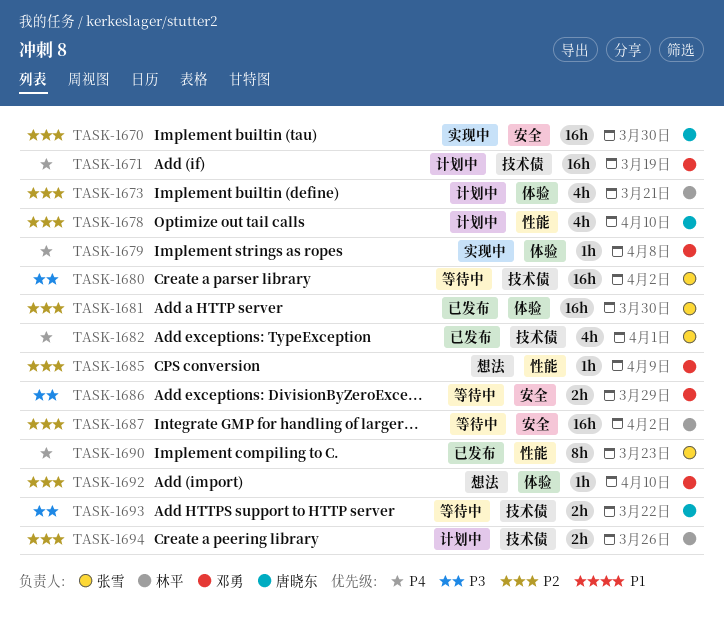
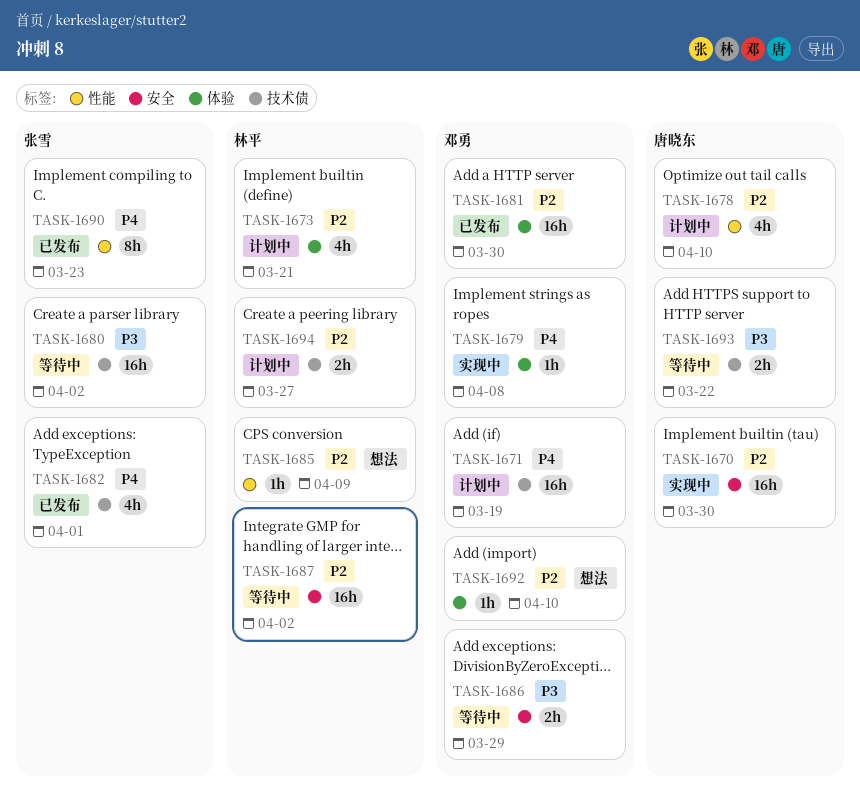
TASK-1681, owner: 张雪 -> 邓勇
TASK-1685, owner: 邓勇 -> 林平
TASK-1694, due: Mar 26 -> Mar 27

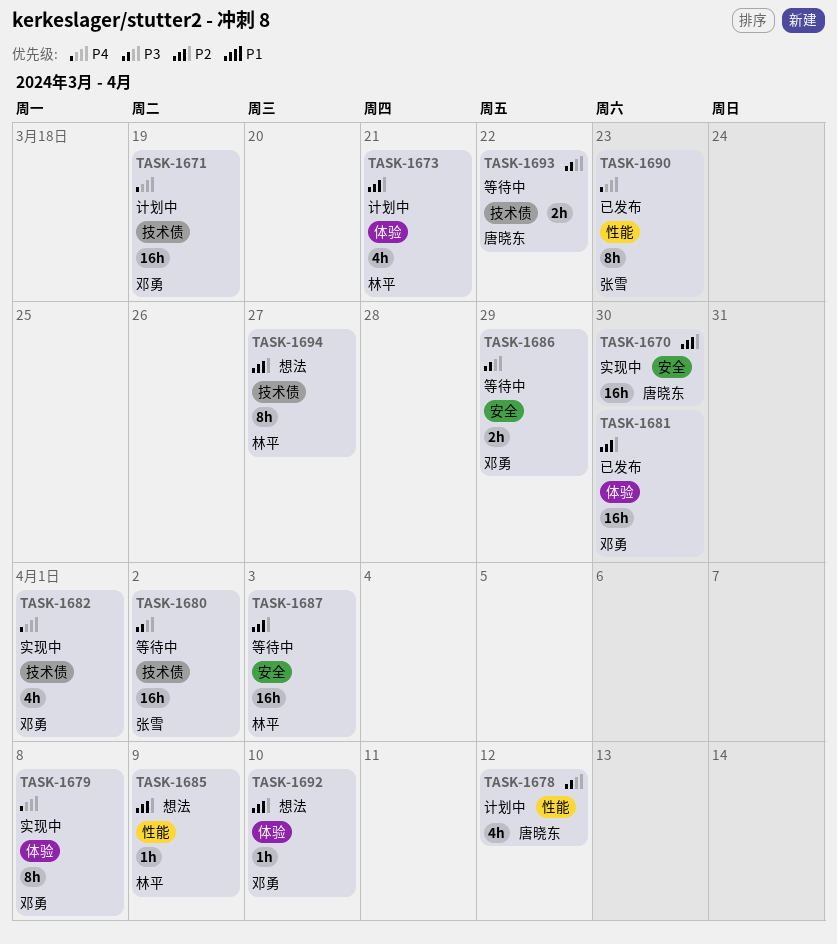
TASK-1678, priority: P2 -> P3
TASK-1678, due: Apr 10 -> Apr 12
TASK-1679, estimate: 1h -> 8h
TASK-1682, status: 已发布 -> 实现中
TASK-1682, owner: 张雪 -> 邓勇
TASK-1687, due: Apr 2 -> Apr 3
TASK-1694, status: 计划中 -> 想法
TASK-1694, estimate: 2h -> 8h

